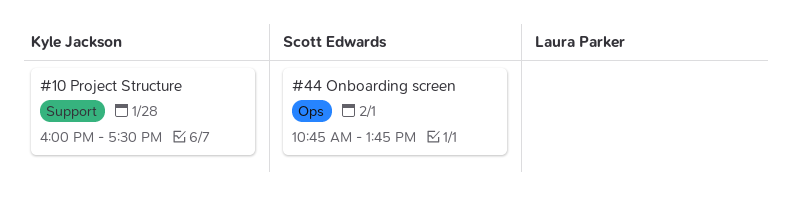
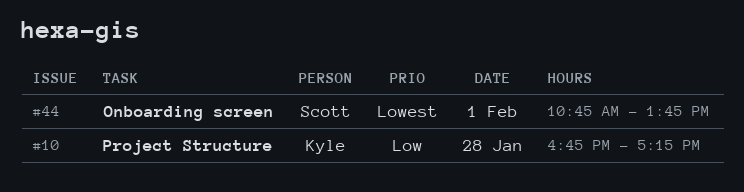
#10, begins: 16:00 -> 16:45
#10, ends: 17:30 -> 17:15

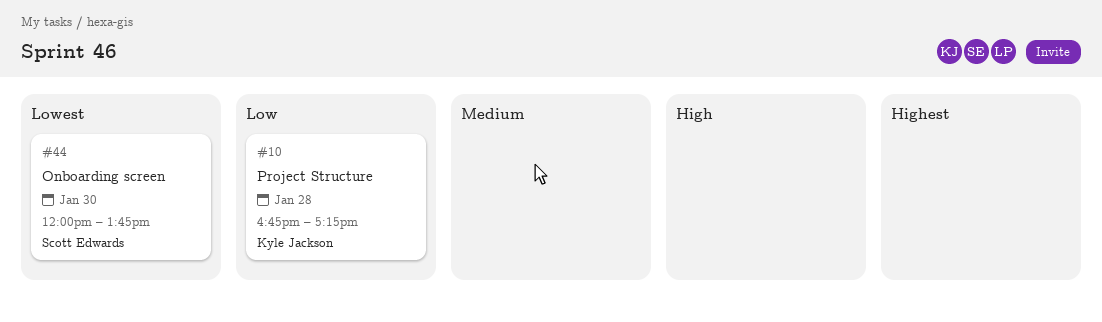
#44, day: Feb 1 -> Jan 30
#44, begins: 10:45 -> 12:00

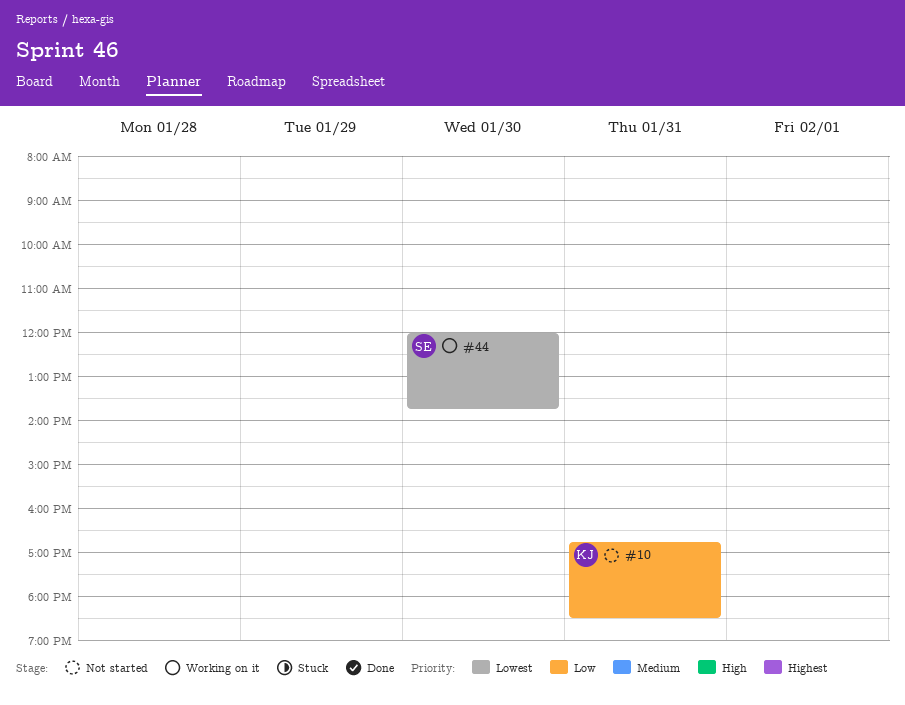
#10, day: Jan 28 -> Jan 31
#10, ends: 17:15 -> 18:30

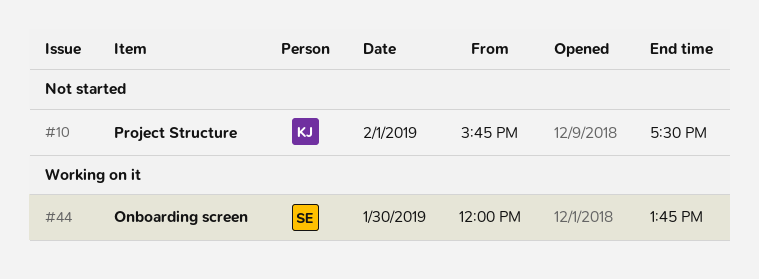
#10, day: Jan 31 -> Feb 1
#10, begins: 16:45 -> 15:45
#10, ends: 18:30 -> 17:30

